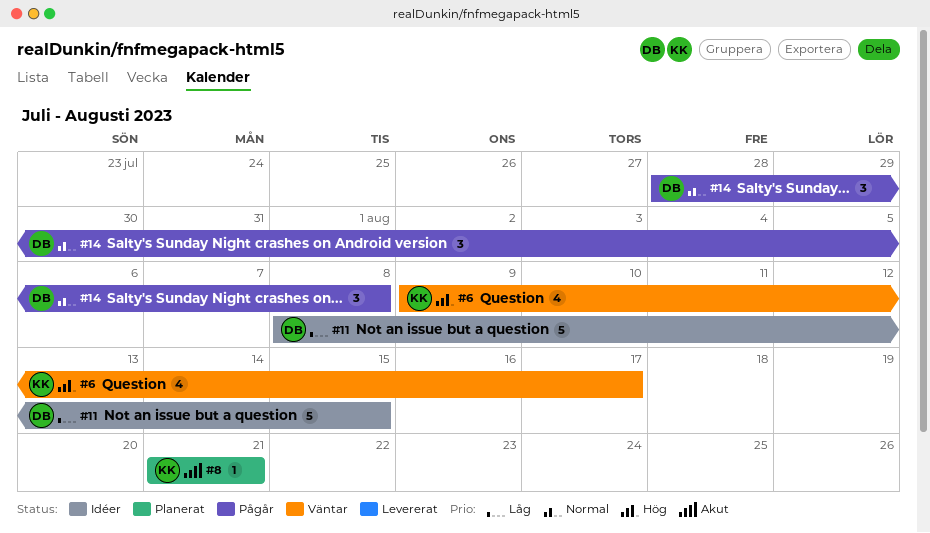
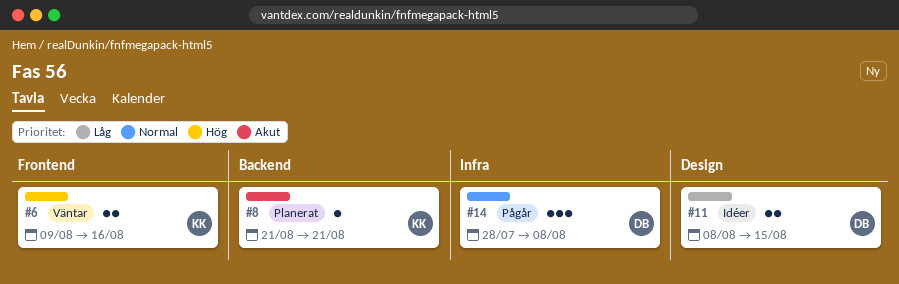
#6, estimate: 4 -> 2
#6, due: Aug 17 -> Aug 16
#11, estimate: 5 -> 2

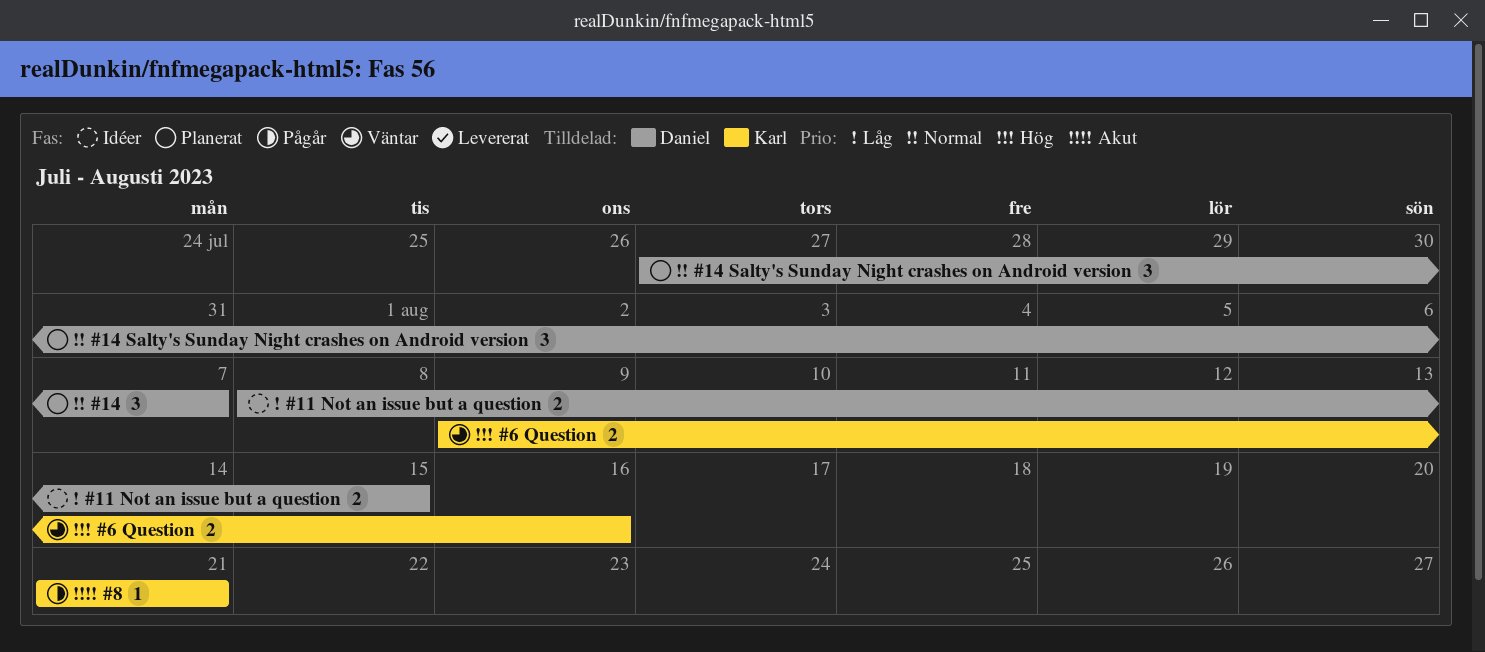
#8, status: Planerat -> Pågår
#14, status: Pågår -> Planerat
#14, start: Jul 28 -> Jul 27
#14, due: Aug 8 -> Aug 7

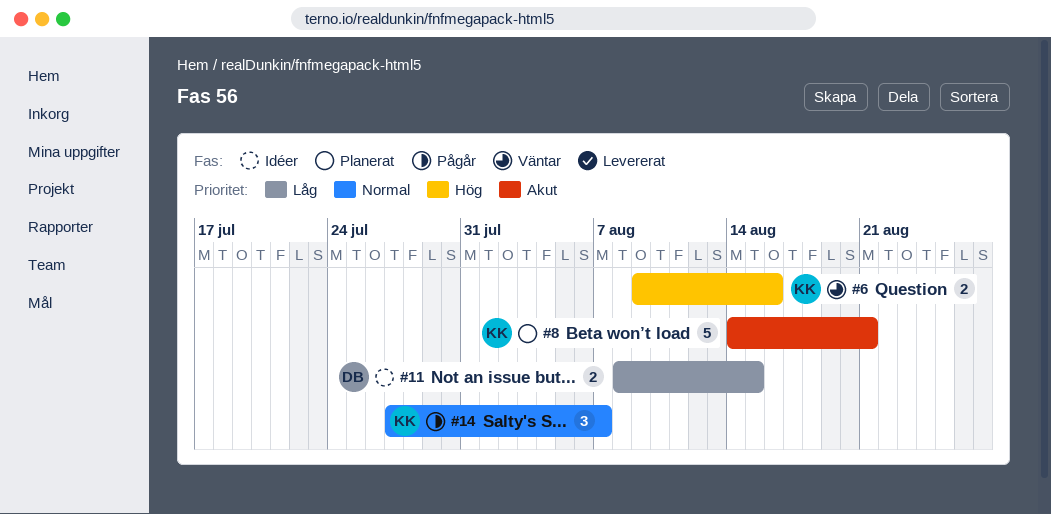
#8, status: Pågår -> Planerat
#8, estimate: 1 -> 5
#8, start: Aug 21 -> Aug 14
#14, status: Planerat -> Pågår
#14, owner: Daniel -> Karl

